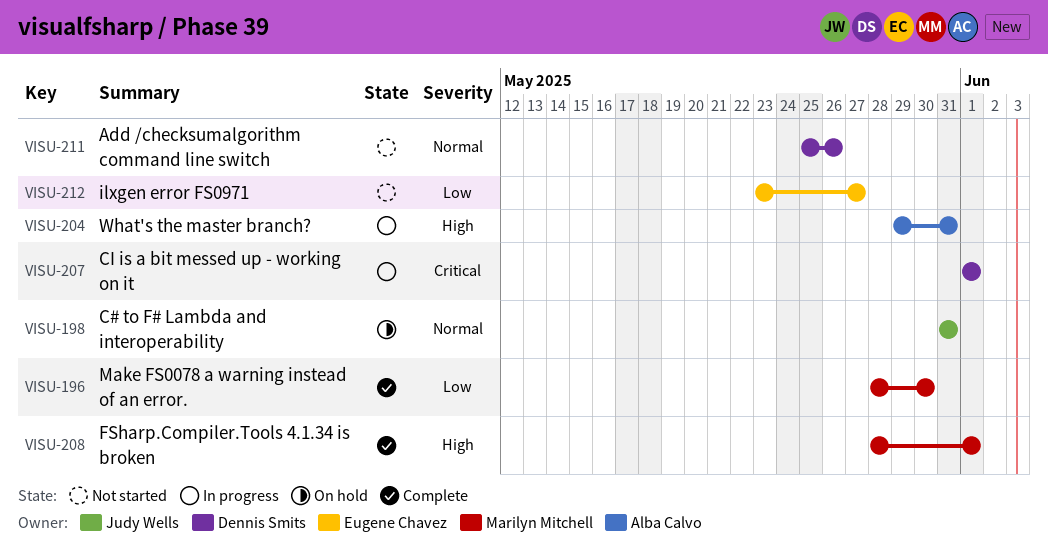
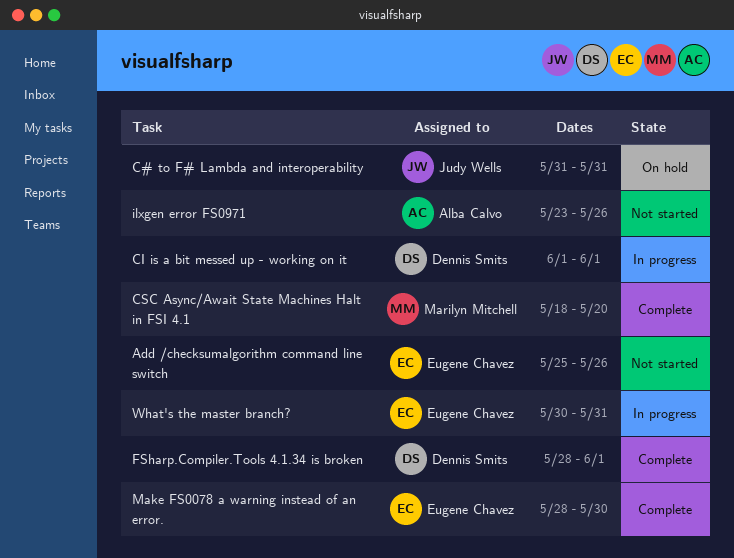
Add /checksumalgorithm command line switch, owner: Dennis Smits -> Eugene Chavez
CSC Async/Await State Machines Halt in FSI 4.1: none -> present
FSharp.Compiler.Tools 4.1.34 is broken, owner: Marilyn Mitchell -> Dennis Smits
ilxgen error FS0971, owner: Eugene Chavez -> Alba Calvo
ilxgen error FS0971, due: May 27 -> May 26
Make FS0078 a warning instead of an error., owner: Marilyn Mitchell -> Eugene Chavez
What's the master branch?, owner: Alba Calvo -> Eugene Chavez
What's the master branch?, start: May 29 -> May 30

